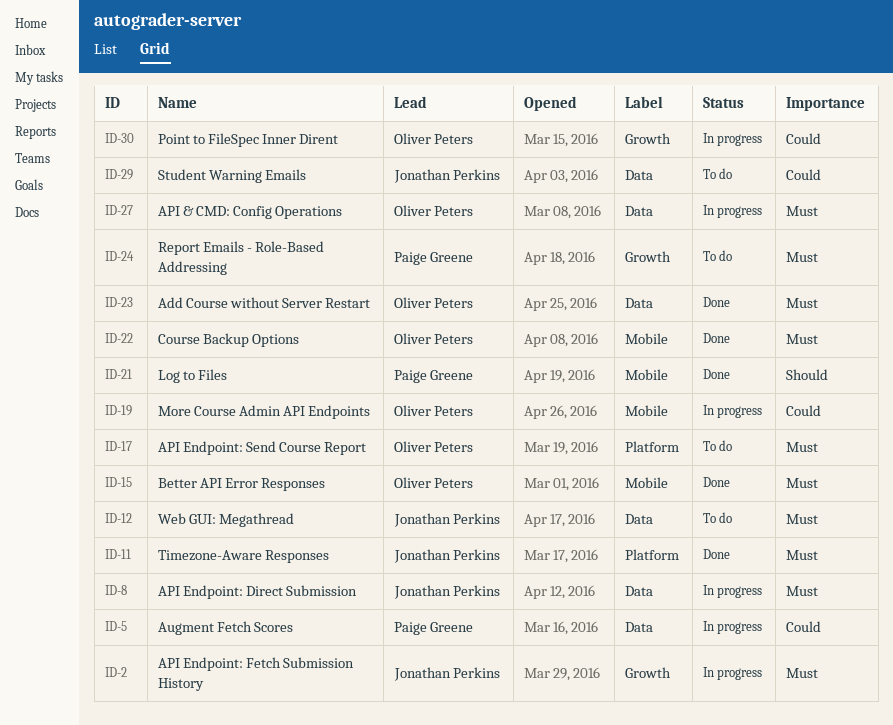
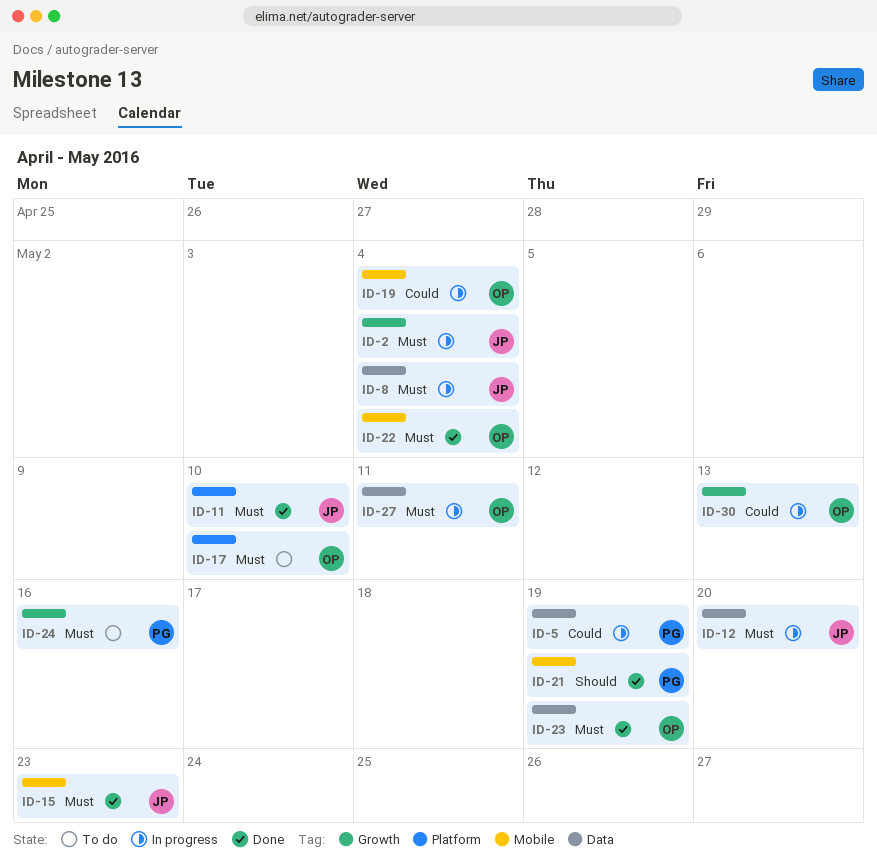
ID-12, status: To do -> In progress
ID-15, owner: Oliver Peters -> Jonathan Perkins
ID-29: present -> none

